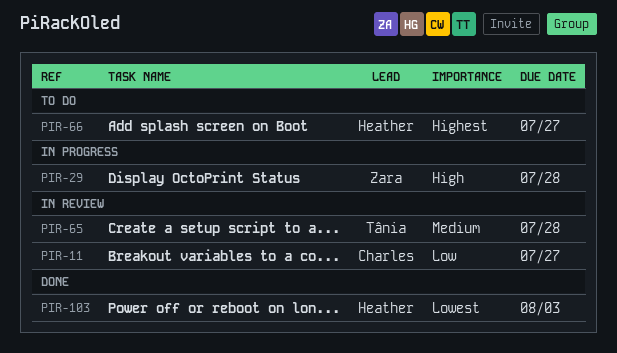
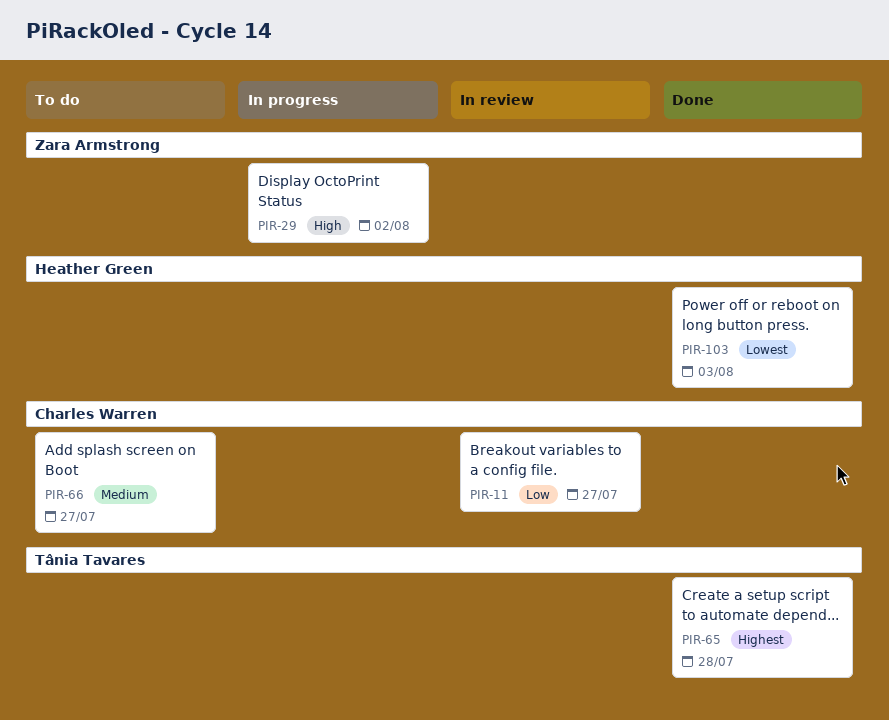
PIR-29, due: Jul 28 -> Aug 2
PIR-65, status: In review -> Done
PIR-65, priority: Medium -> Highest
PIR-66, owner: Heather Green -> Charles Warren
PIR-66, priority: Highest -> Medium

